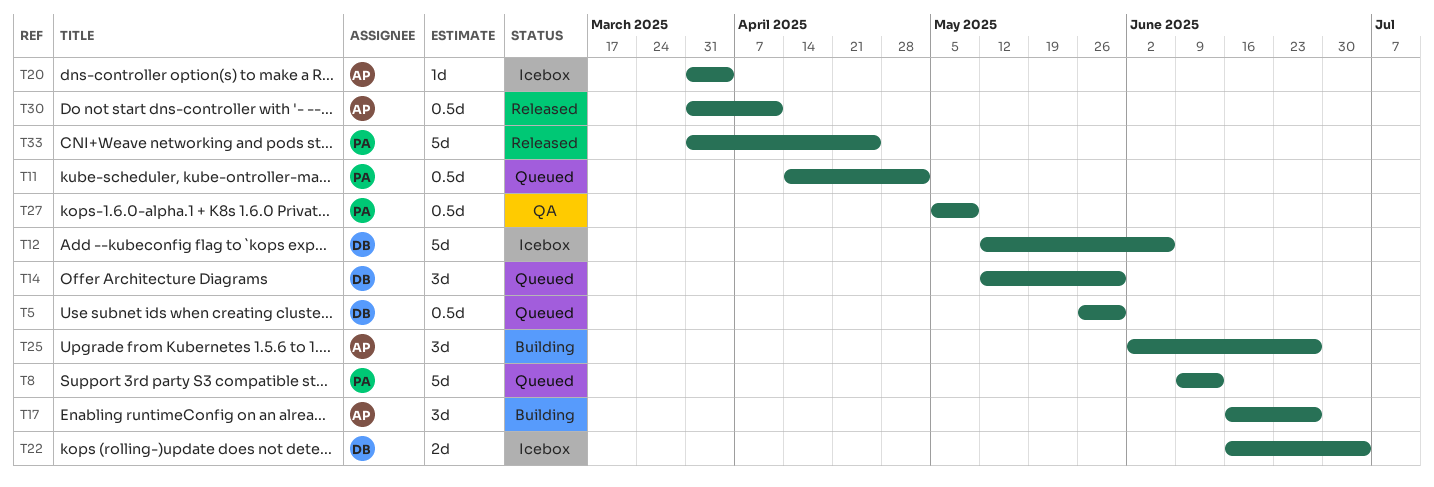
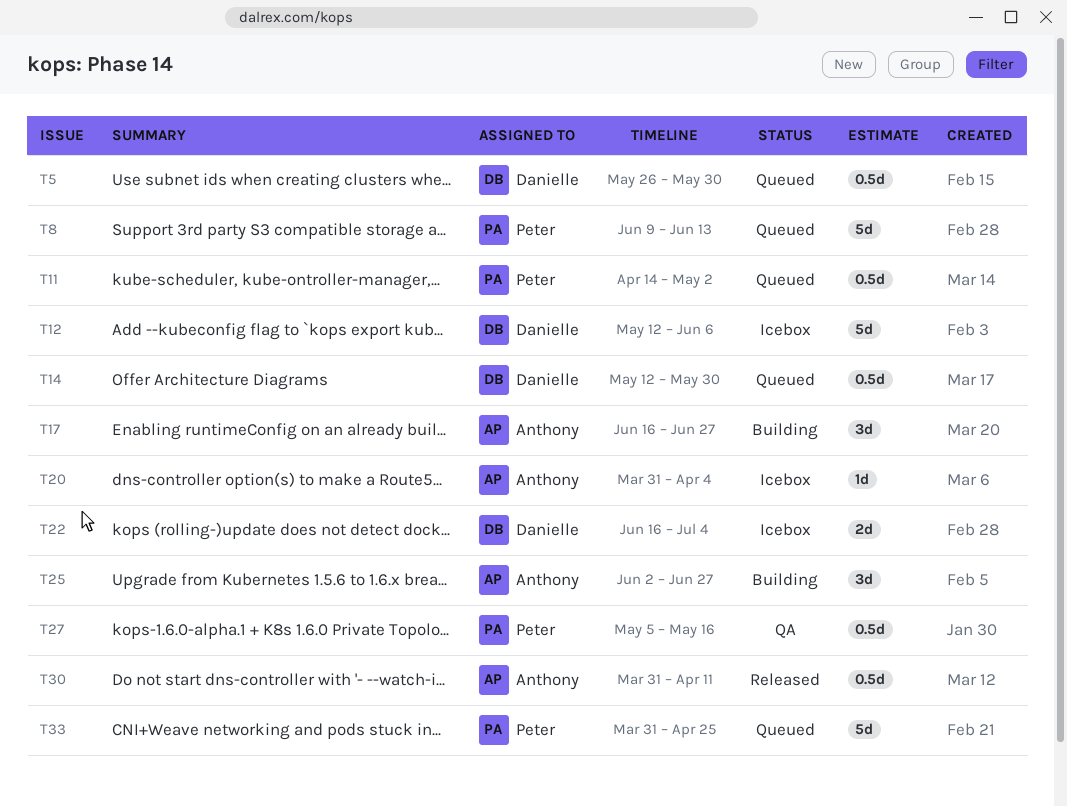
T14, estimate: 3d -> 0.5d
T27, due: May 9 -> May 16
T33, status: Released -> Queued

